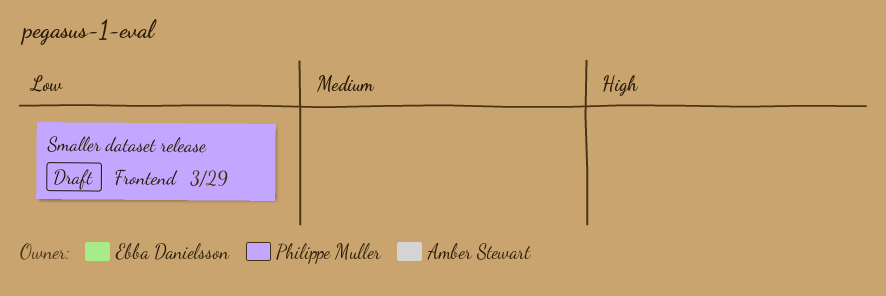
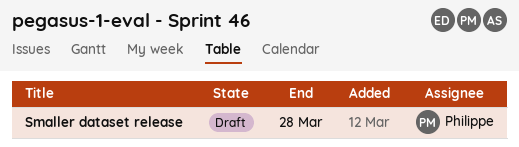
Smaller dataset release, due: Mar 29 -> Mar 28

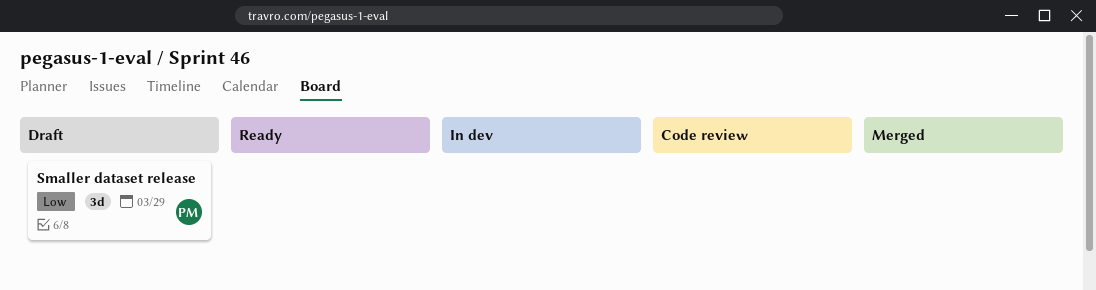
Smaller dataset release, due: Mar 28 -> Mar 29

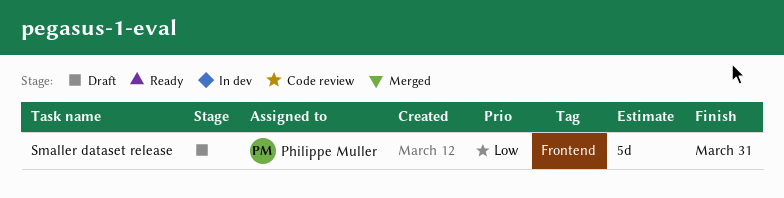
Smaller dataset release, estimate: 3d -> 5d
Smaller dataset release, due: Mar 29 -> Mar 31

